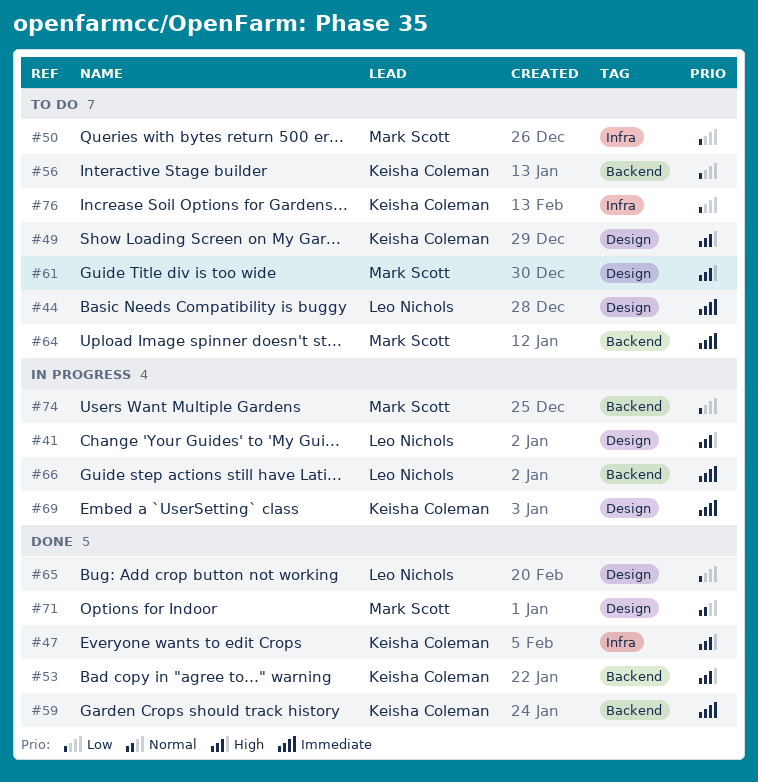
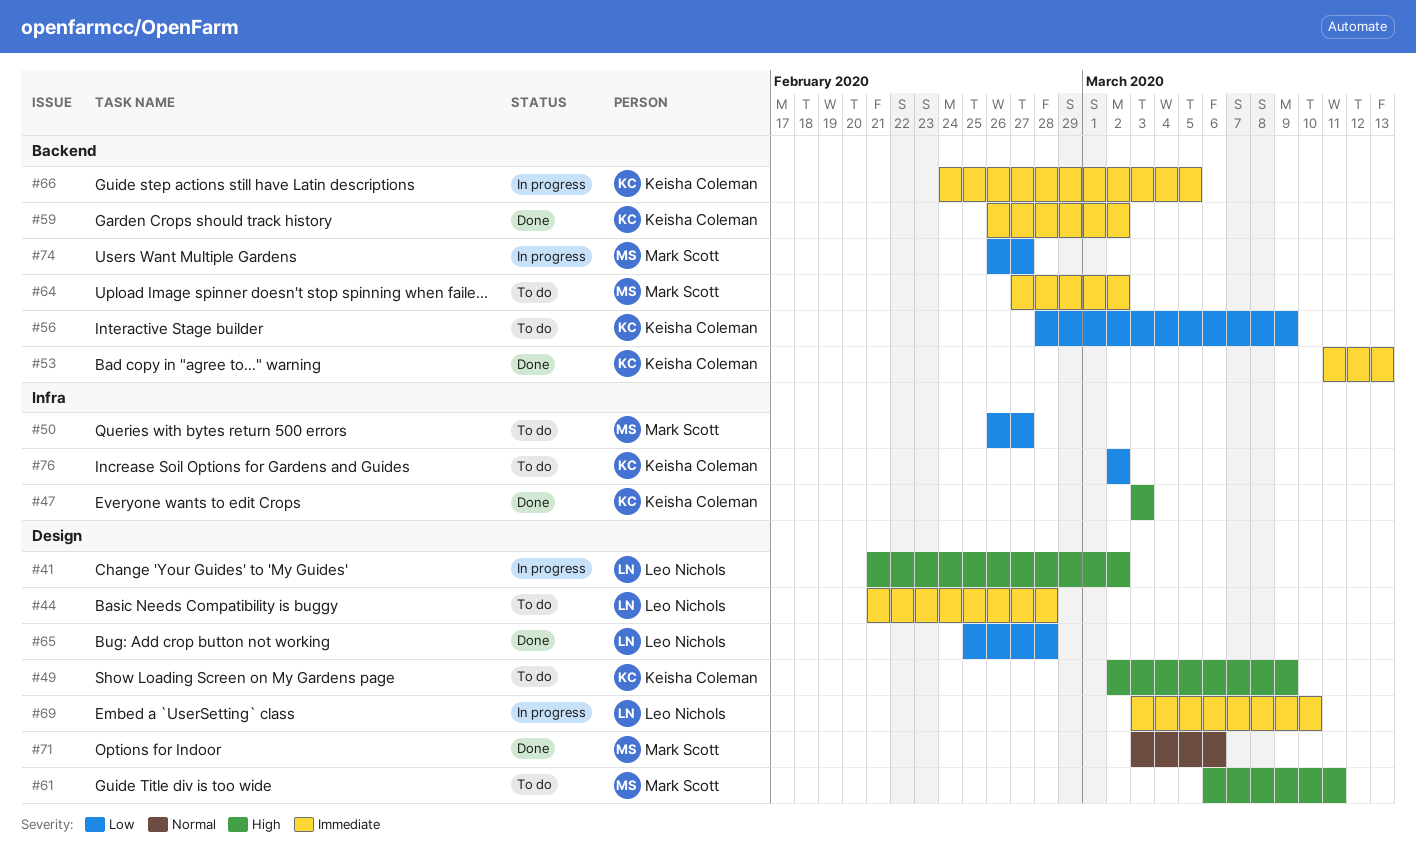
#53, priority: High -> Immediate
#66, owner: Leo Nichols -> Keisha Coleman
#69, owner: Keisha Coleman -> Leo Nichols

